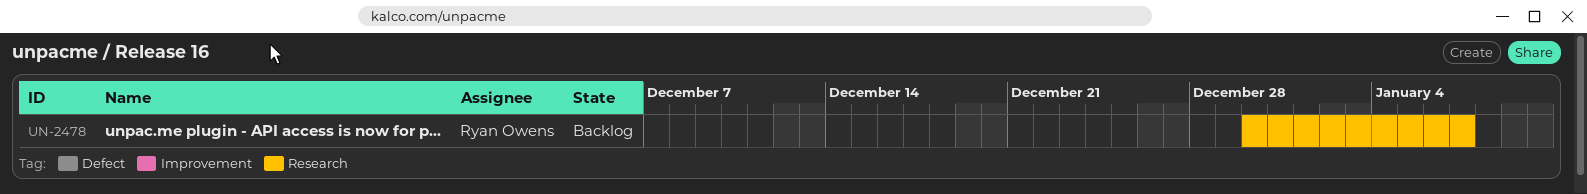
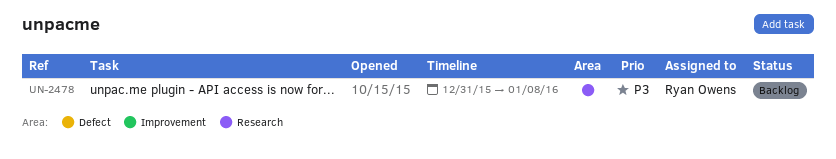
UN-2478, start: Dec 30 -> Dec 31
UN-2478, due: Jan 7 -> Jan 8

